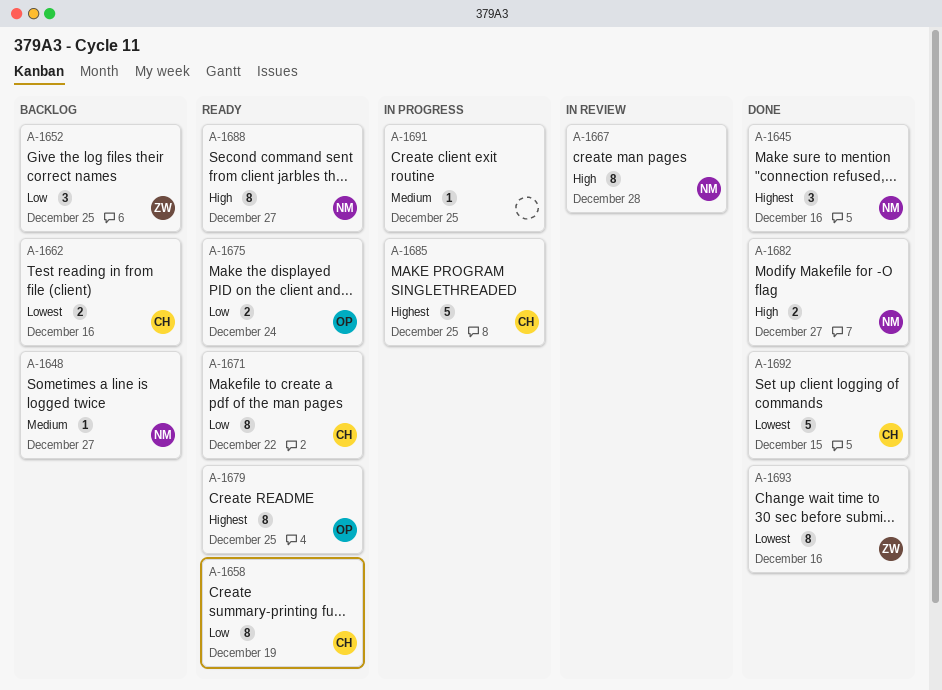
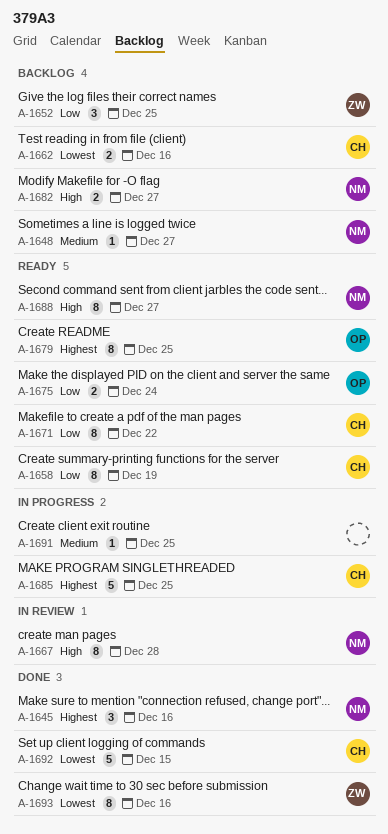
A-1682, status: Done -> Backlog

